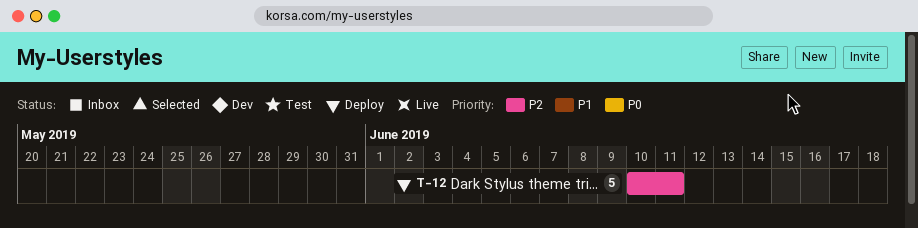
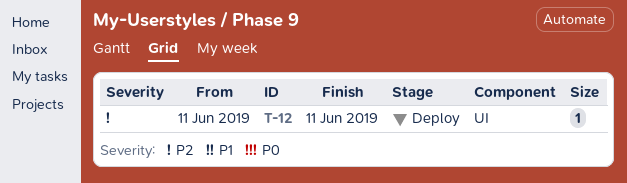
T-12, estimate: 5 -> 1
T-12, start: Jun 10 -> Jun 11

